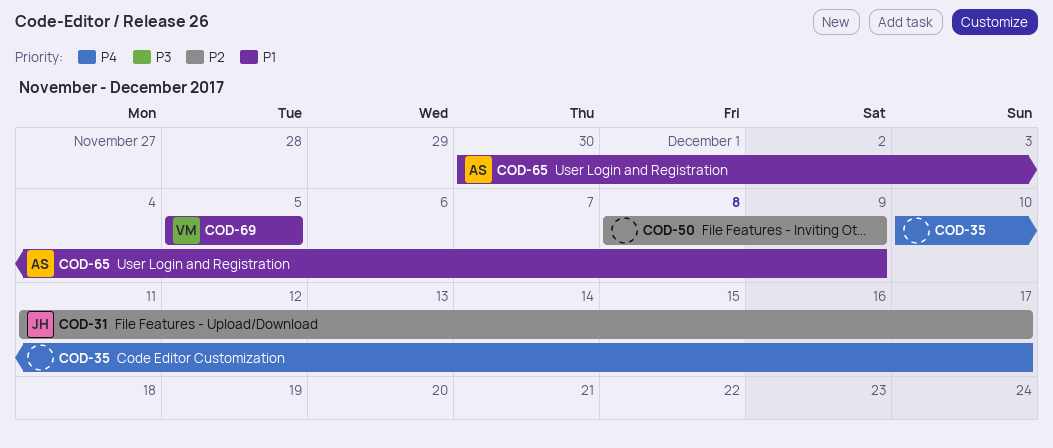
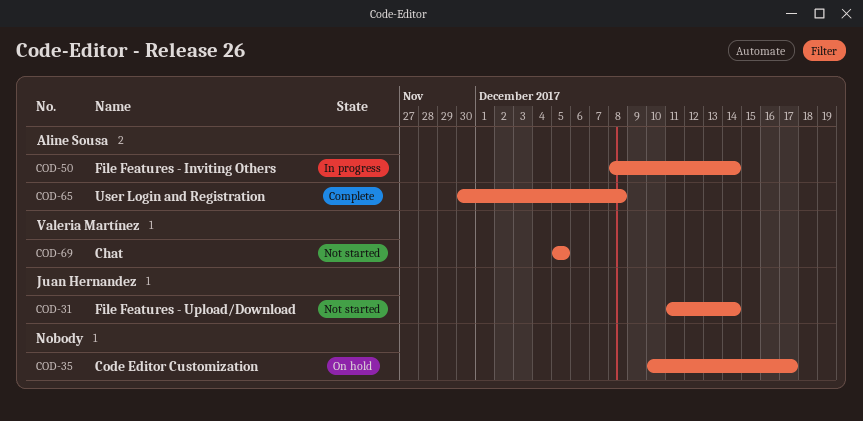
COD-31, due: Dec 17 -> Dec 14
COD-50, owner: none -> Aline Sousa
COD-50, due: Dec 9 -> Dec 14
COD-65, due: Dec 9 -> Dec 8

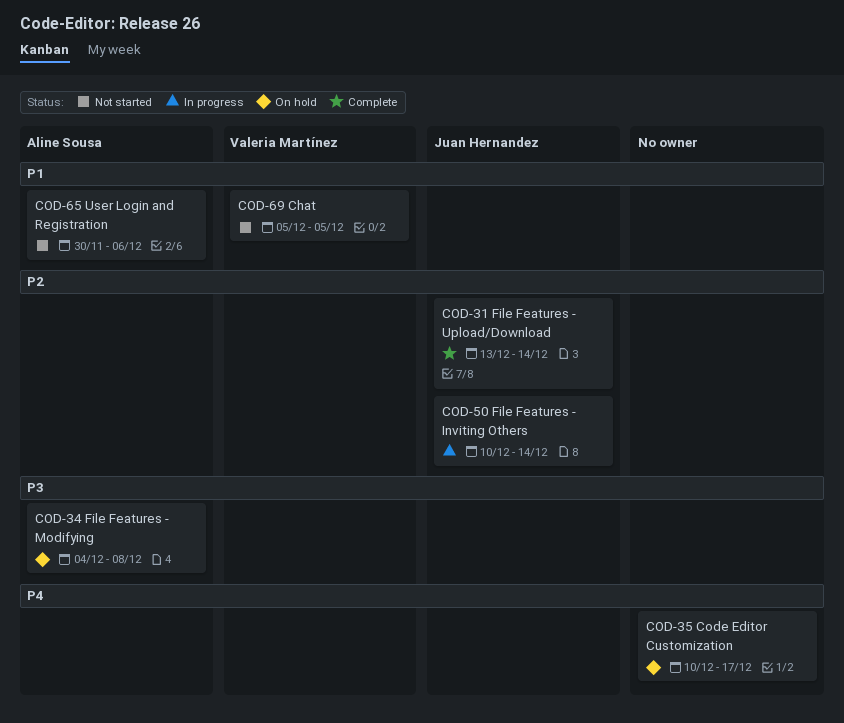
COD-31, status: Not started -> Complete
COD-31, start: Dec 11 -> Dec 13
COD-34: none -> present
COD-50, owner: Aline Sousa -> Juan Hernandez
COD-50, start: Dec 8 -> Dec 10
COD-65, status: Complete -> Not started
COD-65, due: Dec 8 -> Dec 6

